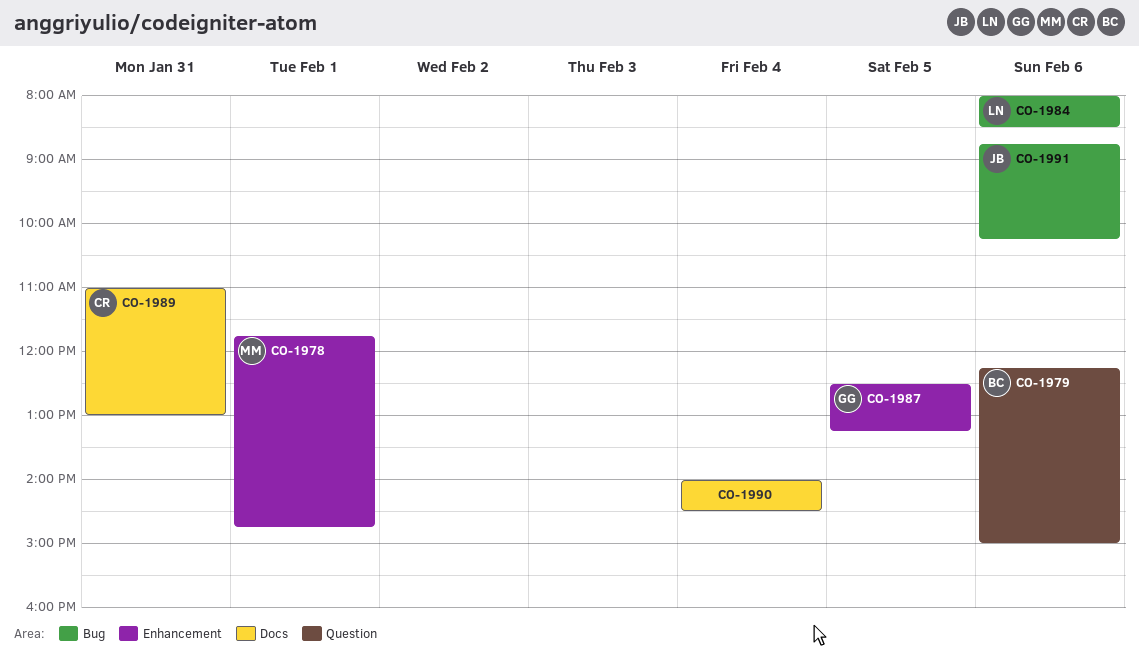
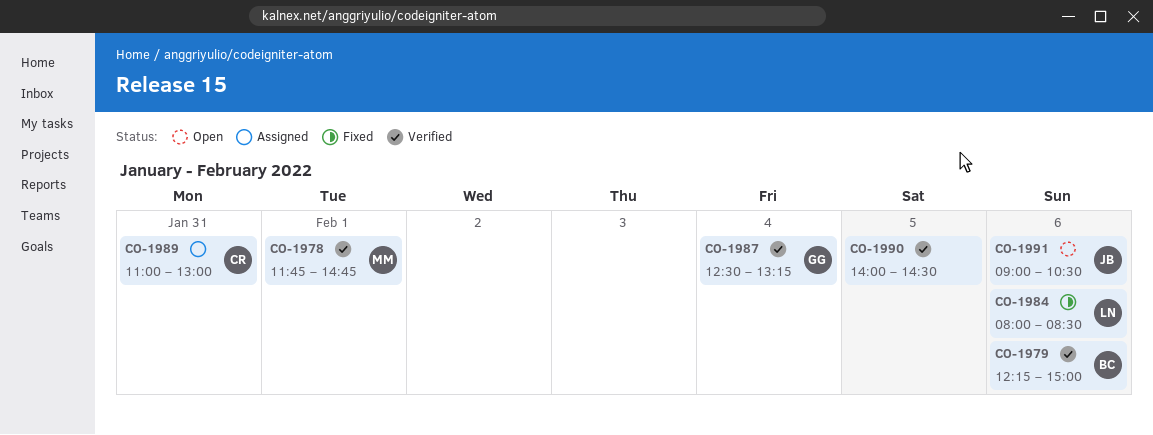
CO-1987, day: Feb 5 -> Feb 4
CO-1990, day: Feb 4 -> Feb 5
CO-1991, begins: 08:45 -> 09:00
CO-1991, ends: 10:15 -> 10:30

